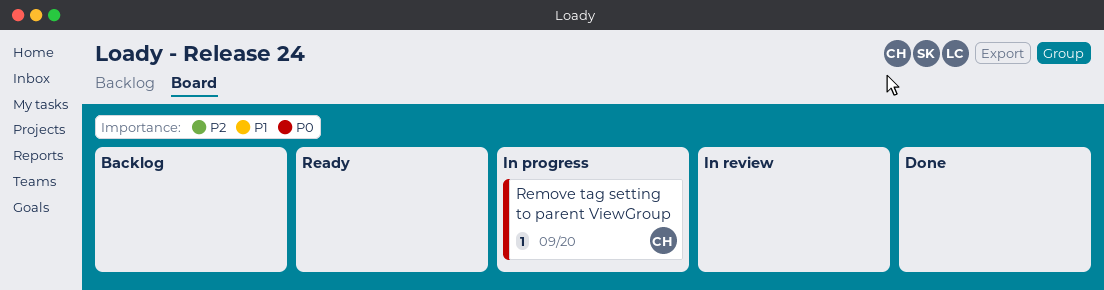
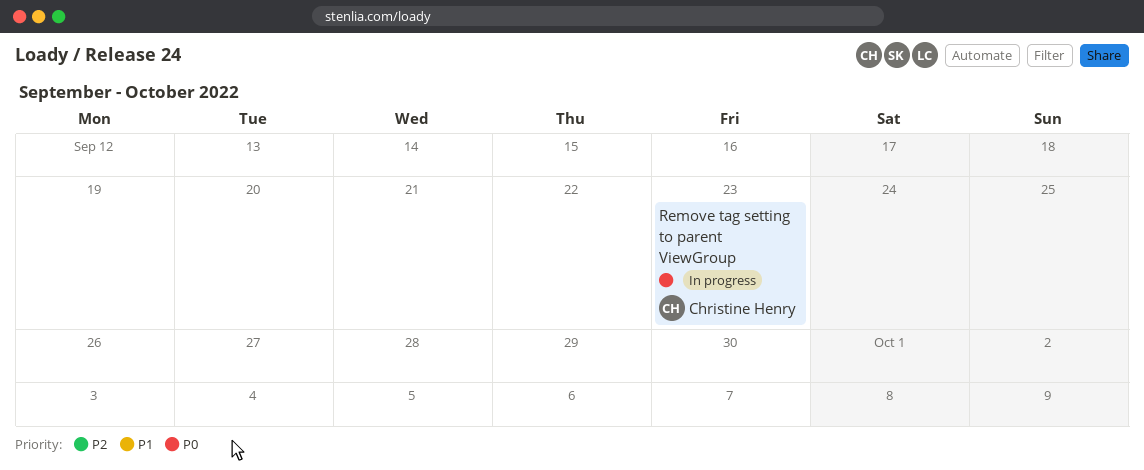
Remove tag setting to parent ViewGroup, due: Sep 20 -> Sep 23

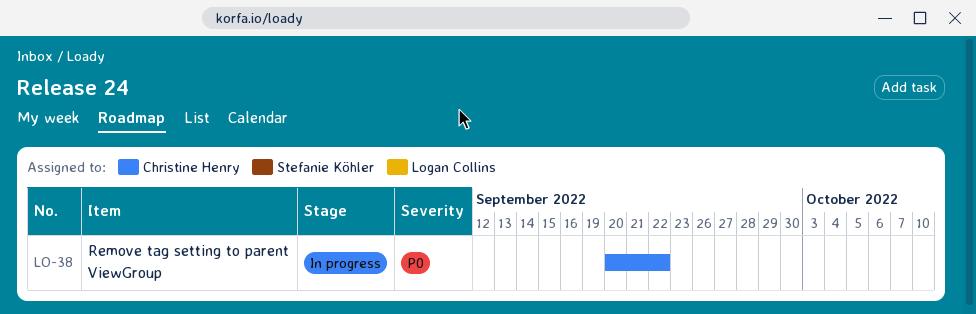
Remove tag setting to parent ViewGroup, due: Sep 23 -> Sep 22

